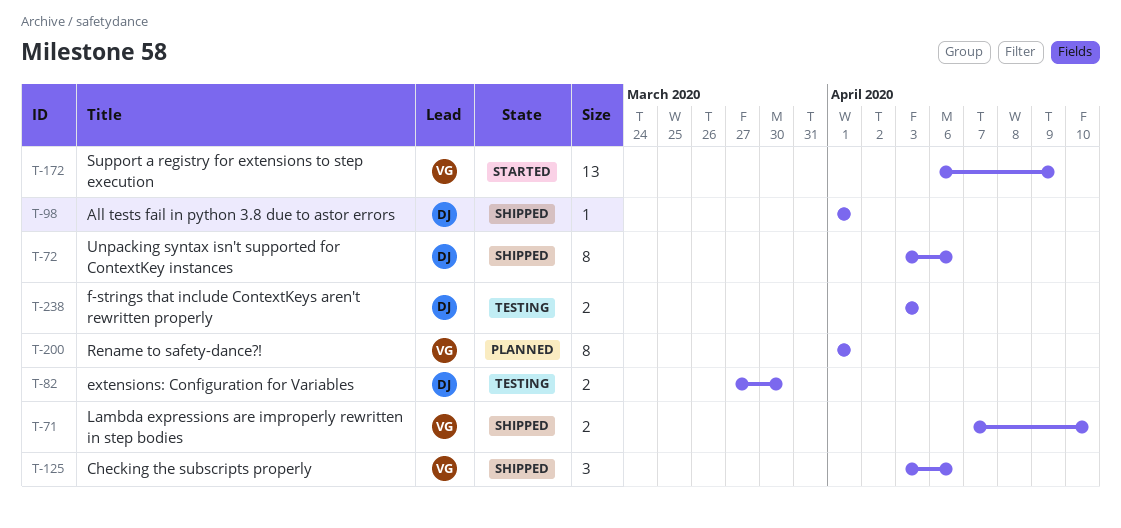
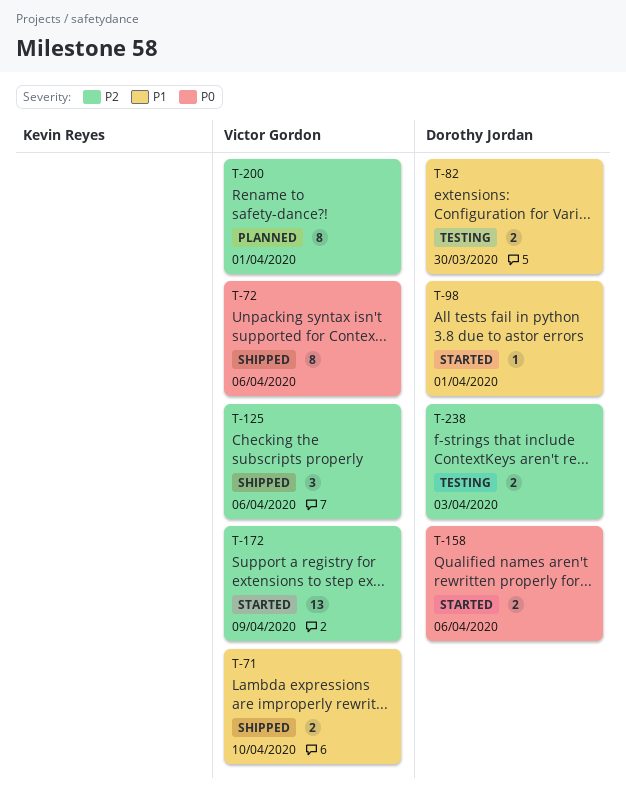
T-72, owner: Dorothy Jordan -> Victor Gordon
T-98, status: Shipped -> Started
T-158: none -> present

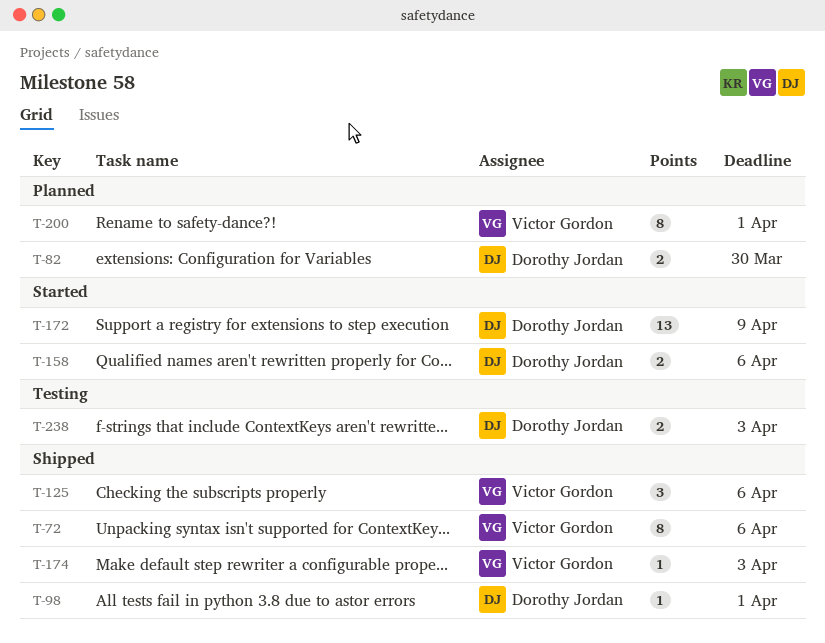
T-71: present -> none
T-82, status: Testing -> Planned
T-98, status: Started -> Shipped
T-172, owner: Victor Gordon -> Dorothy Jordan
T-174: none -> present

